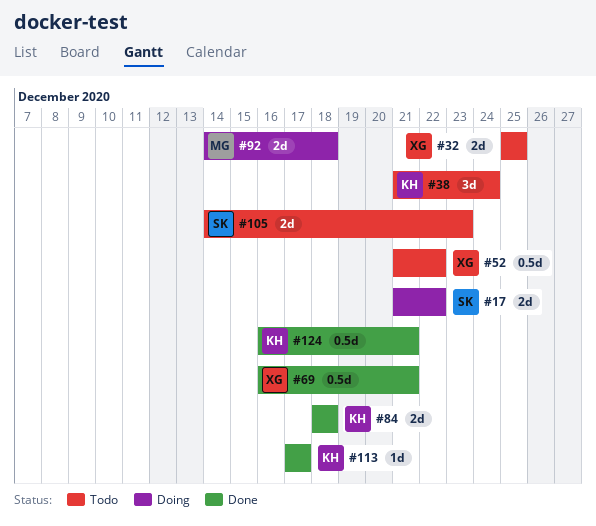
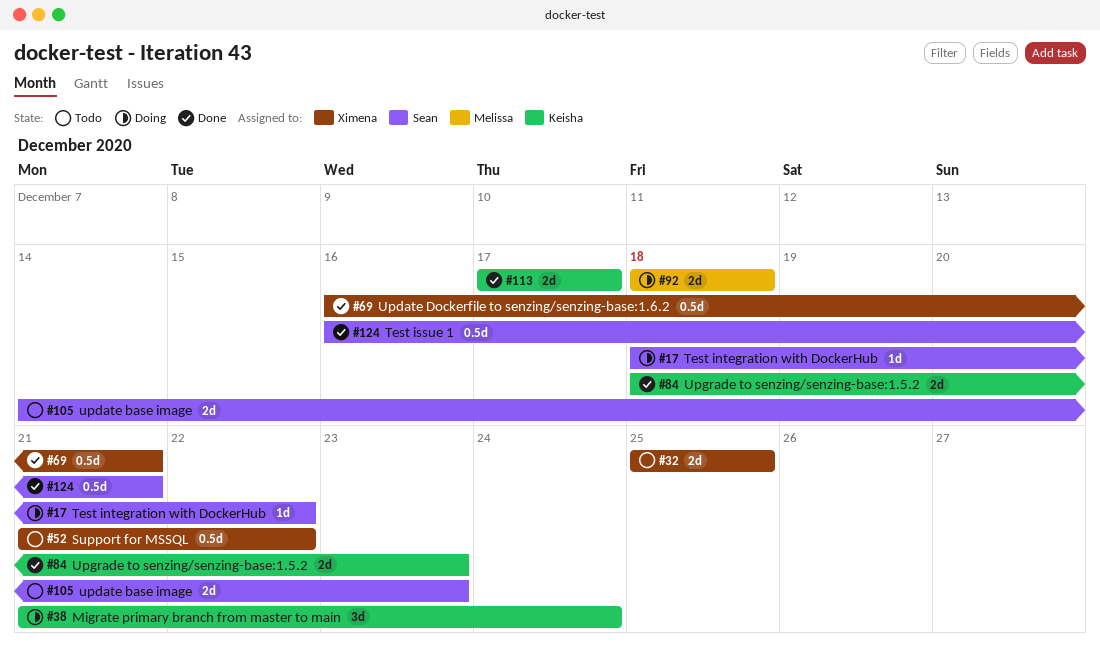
#17, estimate: 2d -> 1d
#17, start: Dec 21 -> Dec 18
#38, status: Todo -> Doing
#84, due: Dec 18 -> Dec 23
#92, start: Dec 14 -> Dec 18
#113, estimate: 1d -> 2d
#124, owner: Keisha -> Sean

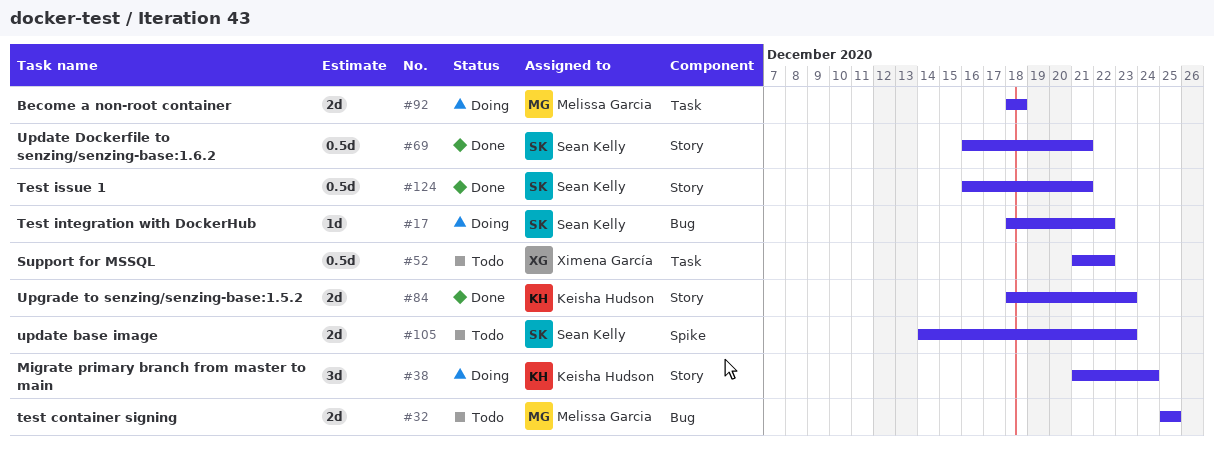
#32, owner: Ximena García -> Melissa Garcia
#69, owner: Ximena García -> Sean Kelly
#113: present -> none

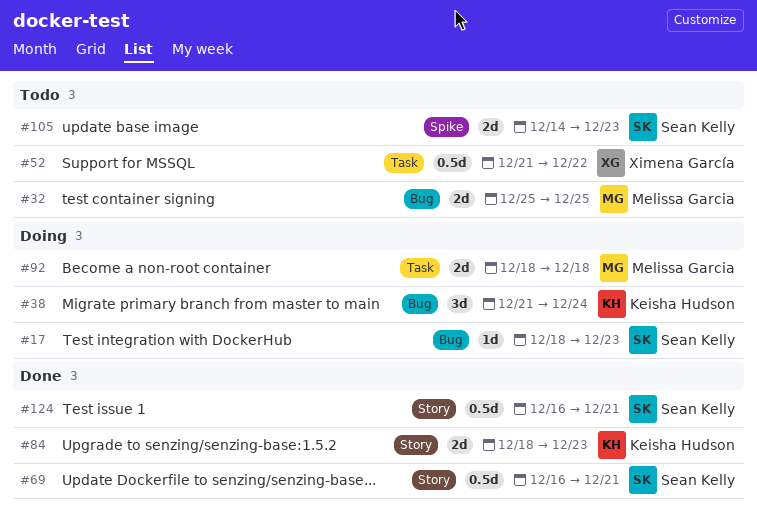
#17, due: Dec 22 -> Dec 23
#38, label: Story -> Bug

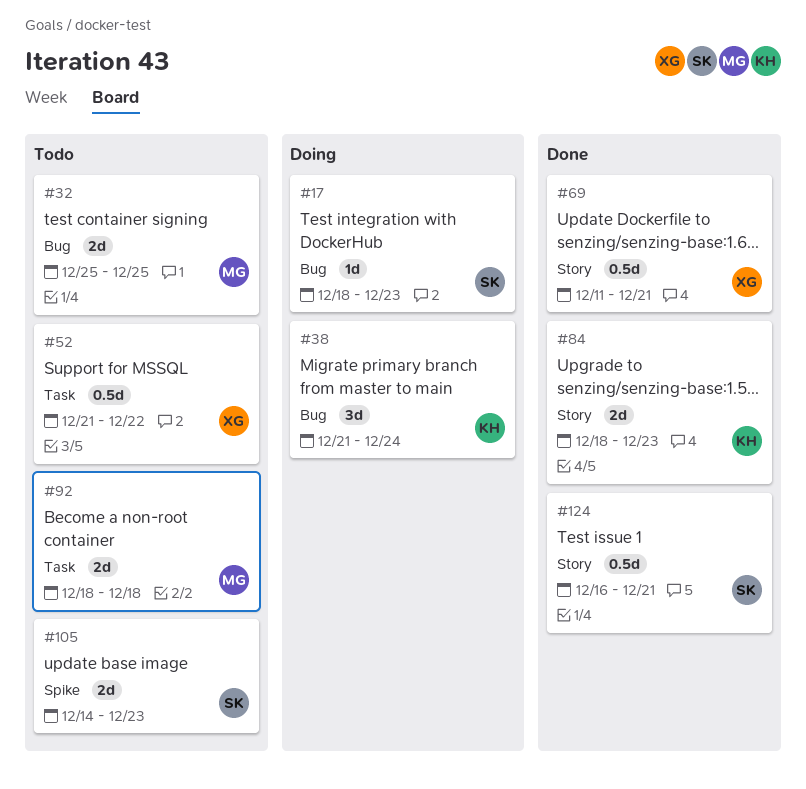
#69, owner: Sean Kelly -> Ximena García
#69, start: Dec 16 -> Dec 11
#92, status: Doing -> Todo

